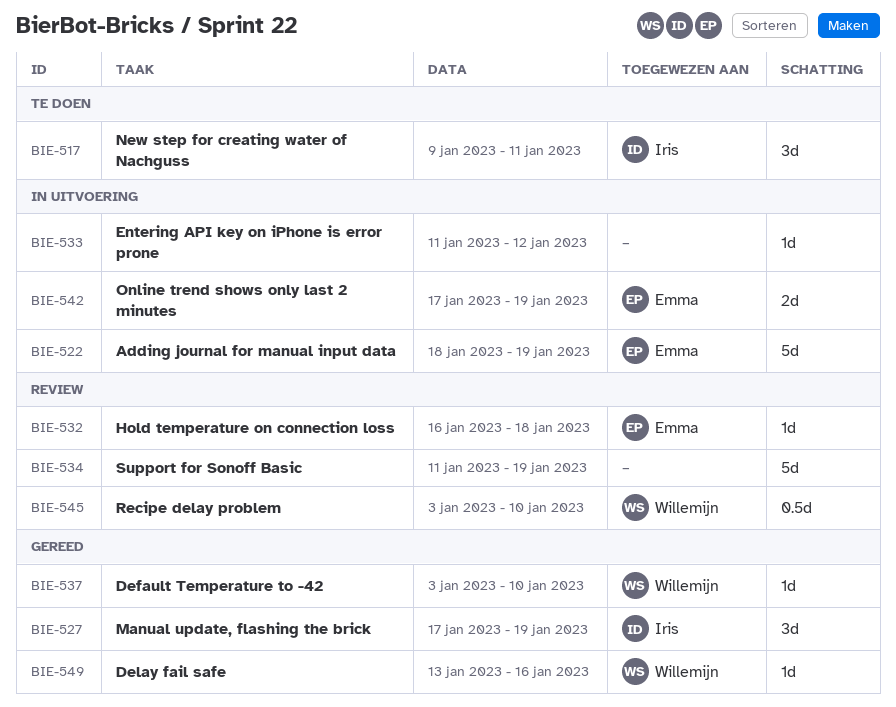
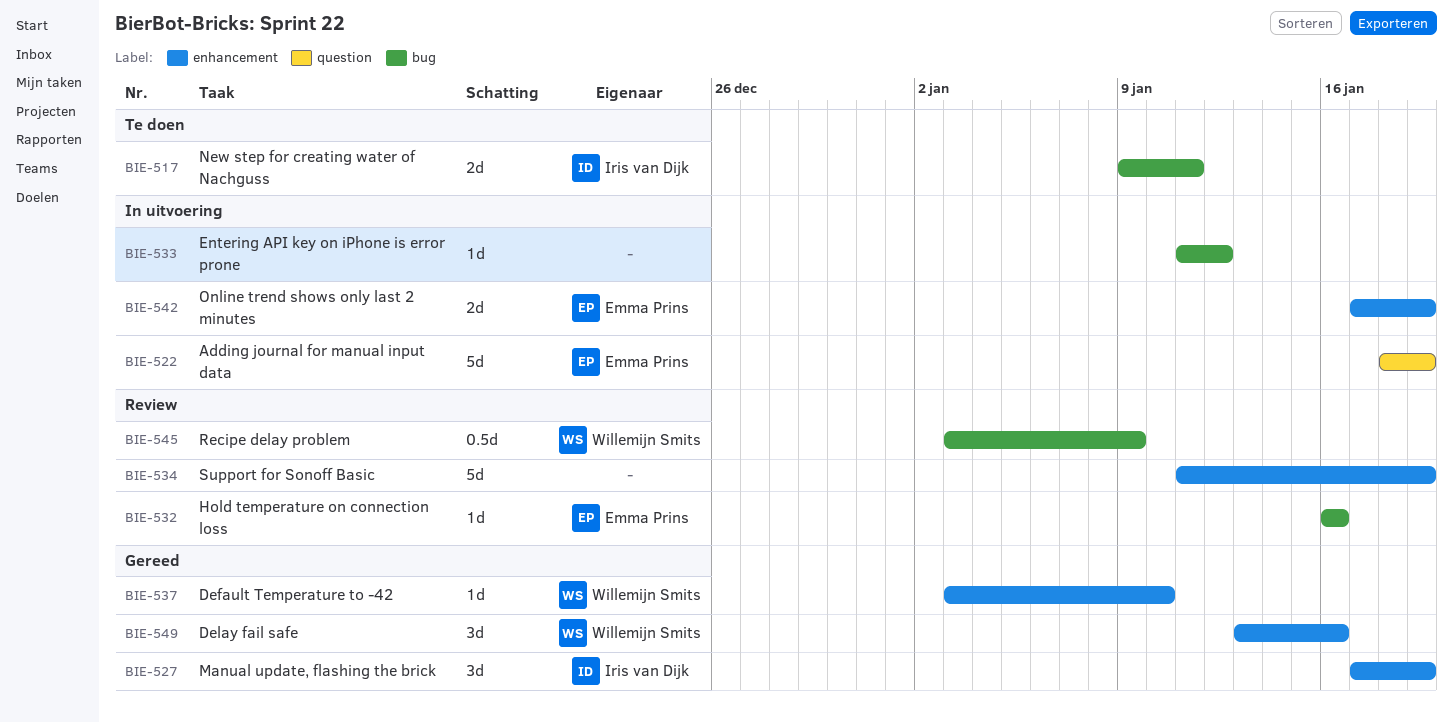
BIE-517, estimate: 3d -> 2d
BIE-532, due: Jan 18 -> Jan 16
BIE-545, due: Jan 10 -> Jan 9
BIE-549, estimate: 1d -> 3d

